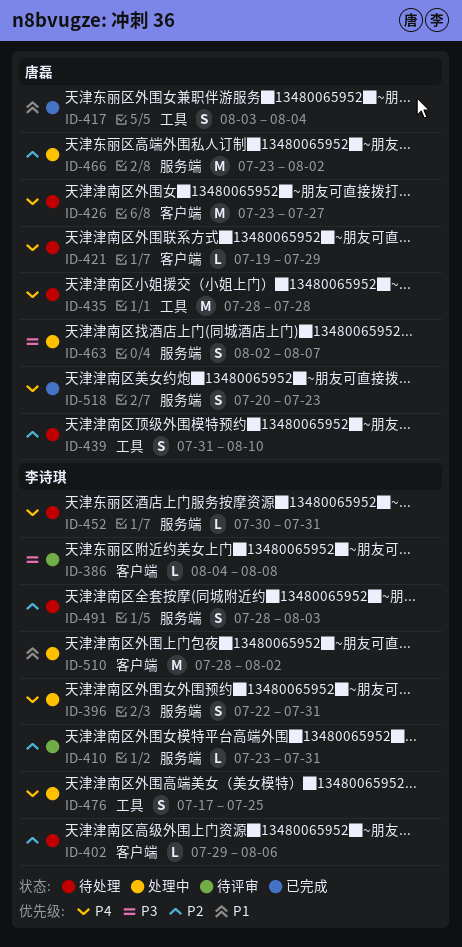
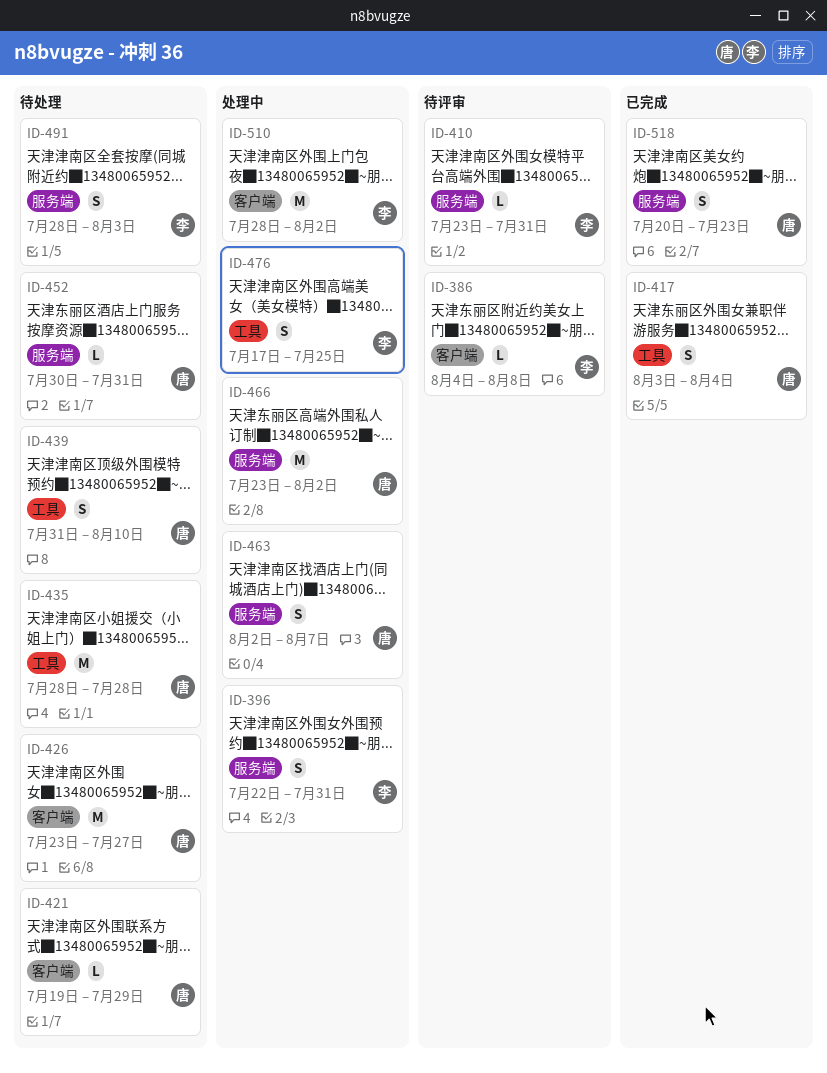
ID-402: present -> none
ID-452, owner: 李诗琪 -> 唐磊

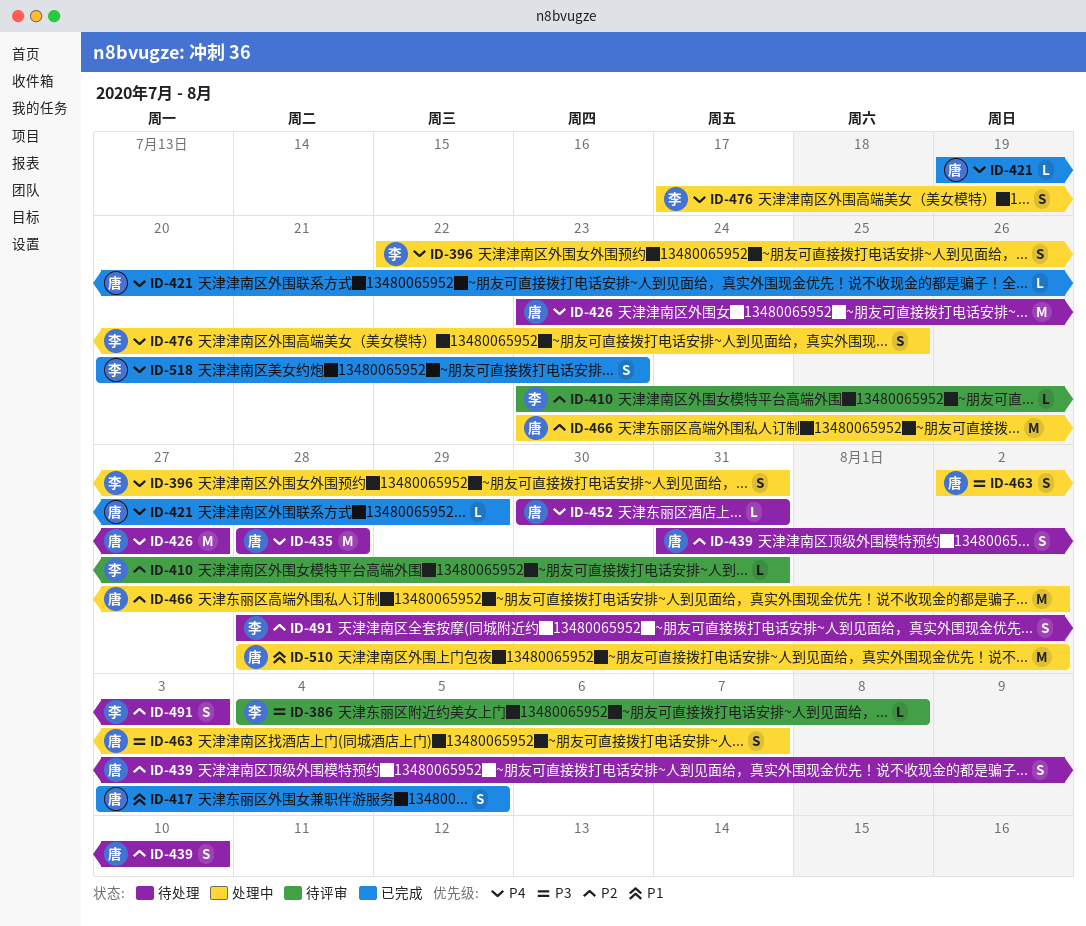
ID-417, due: Aug 4 -> Aug 5
ID-421, status: 待处理 -> 已完成
ID-510, owner: 李 -> 唐
ID-518, owner: 唐 -> 李

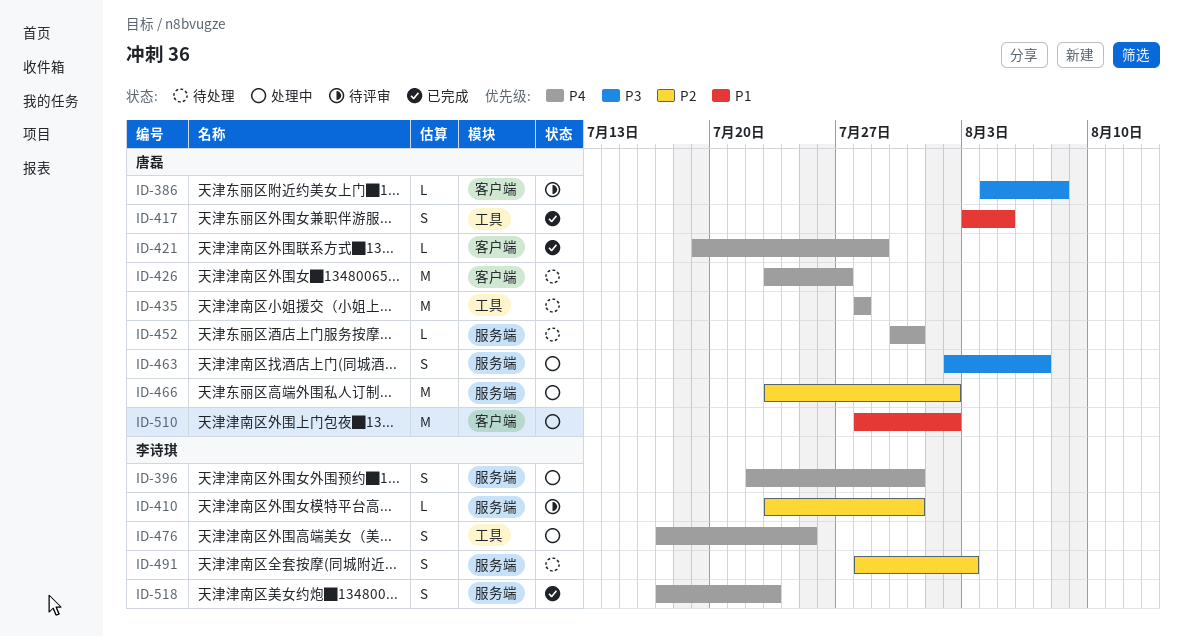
ID-386, owner: 李诗琪 -> 唐磊
ID-439: present -> none
ID-518, start: Jul 20 -> Jul 17

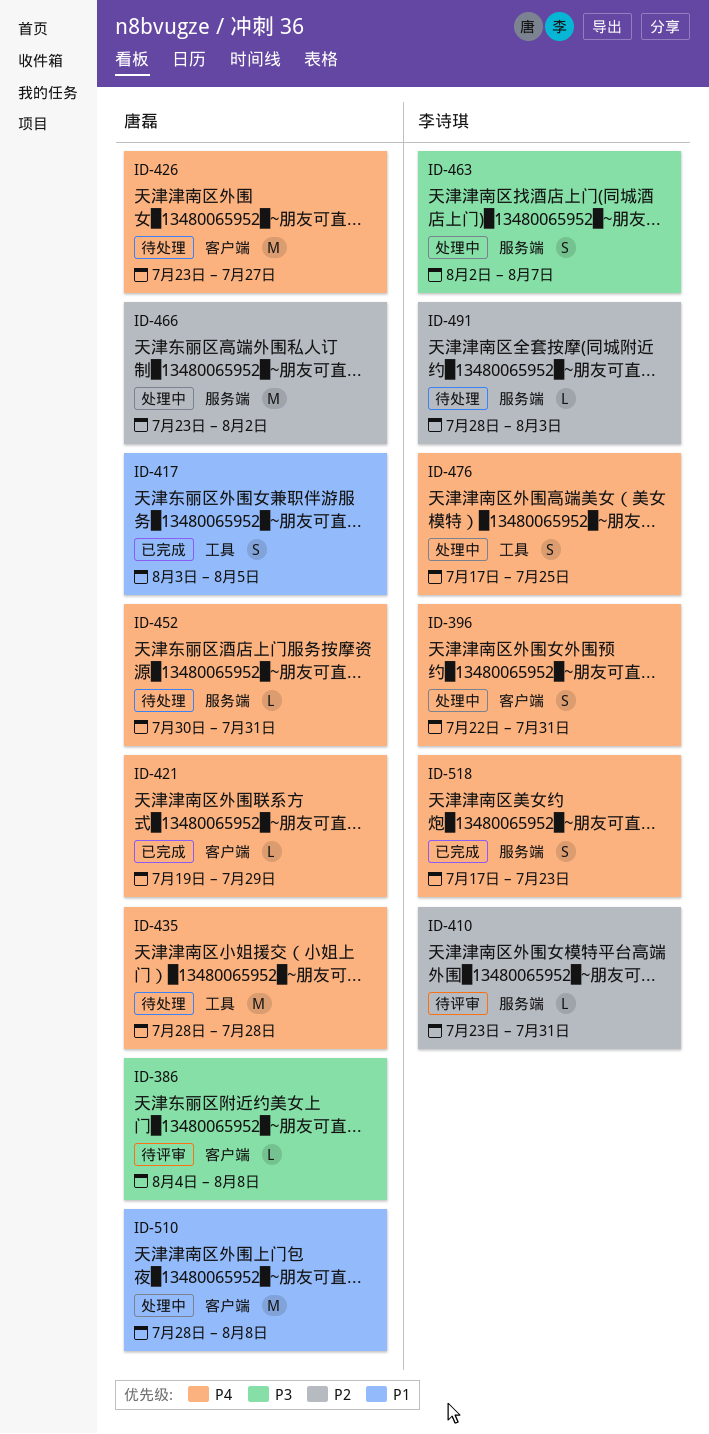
ID-396, label: 服务端 -> 客户端
ID-463, owner: 唐磊 -> 李诗琪
ID-491, estimate: S -> L
ID-510, due: Aug 2 -> Aug 8

